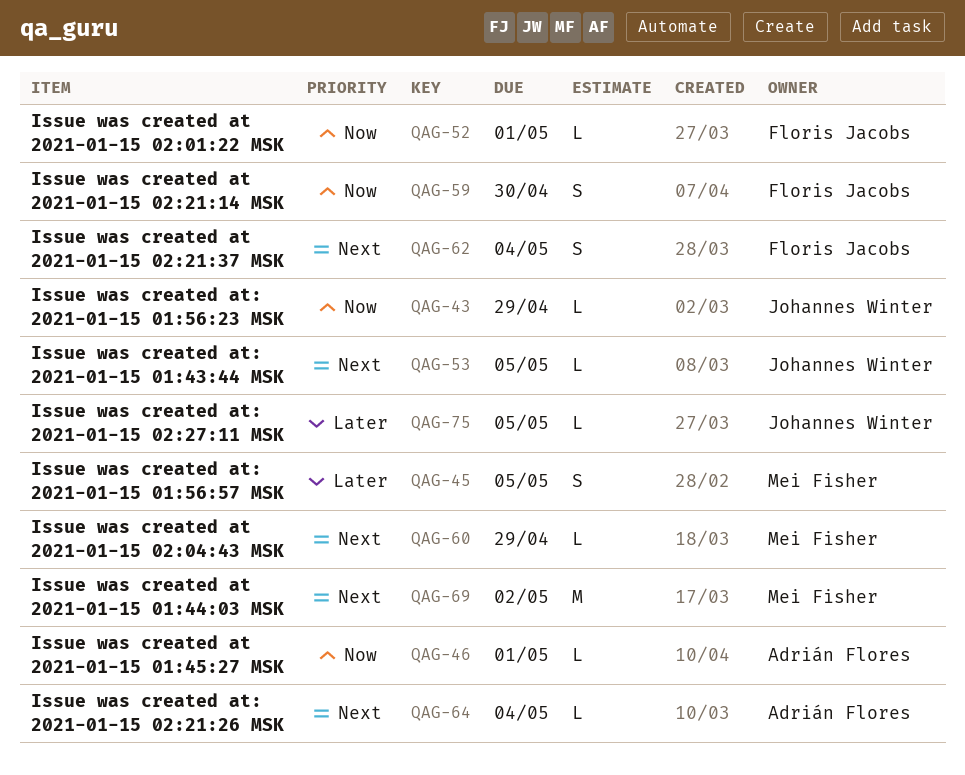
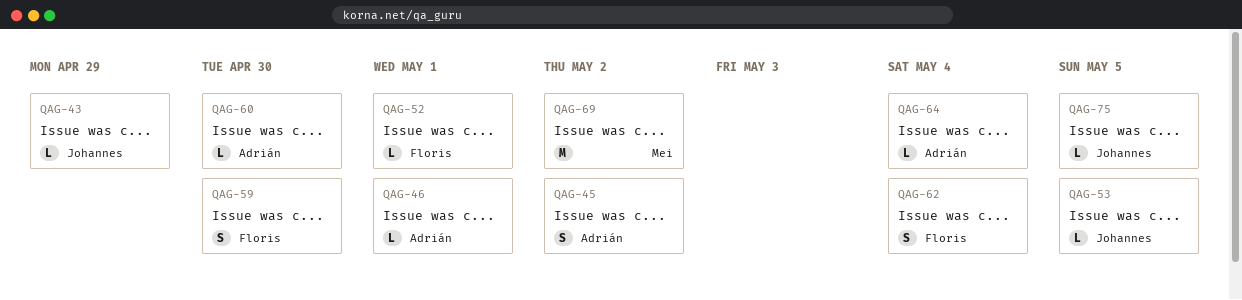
QAG-45, owner: Mei Fisher -> Adrián Flores
QAG-45, due: May 5 -> May 2
QAG-60, owner: Mei Fisher -> Adrián Flores
QAG-60, due: Apr 29 -> Apr 30

